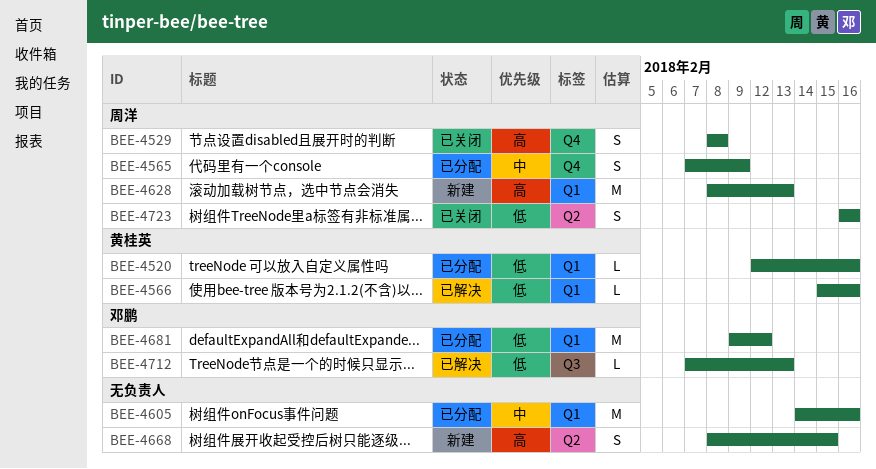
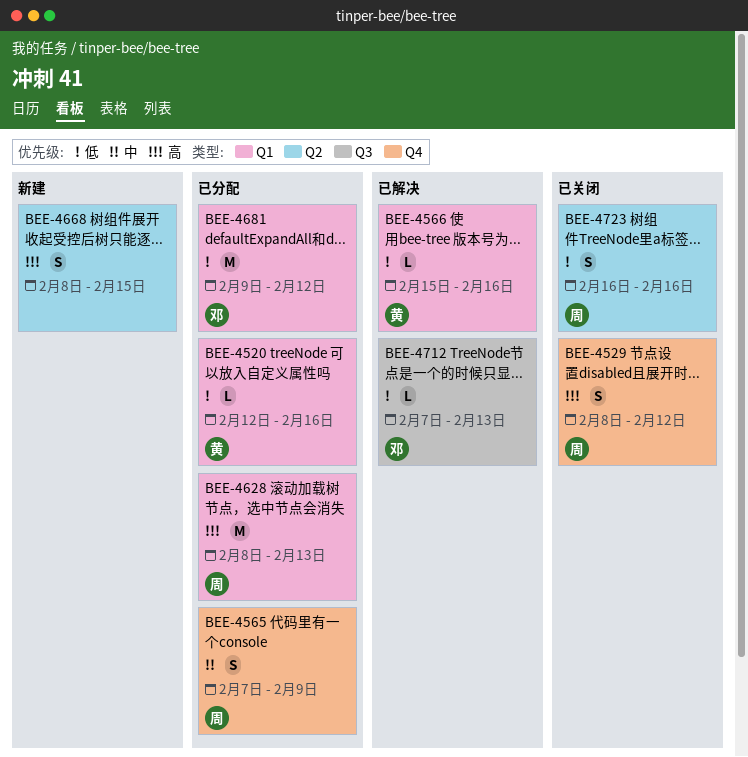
BEE-4529, due: Feb 8 -> Feb 12
BEE-4605: present -> none
BEE-4628, status: 新建 -> 已分配

